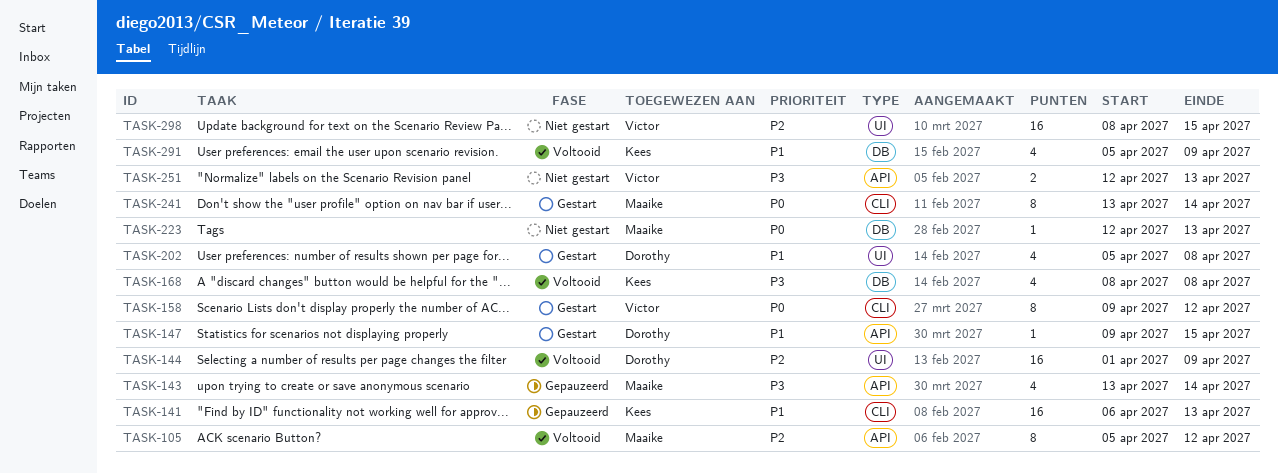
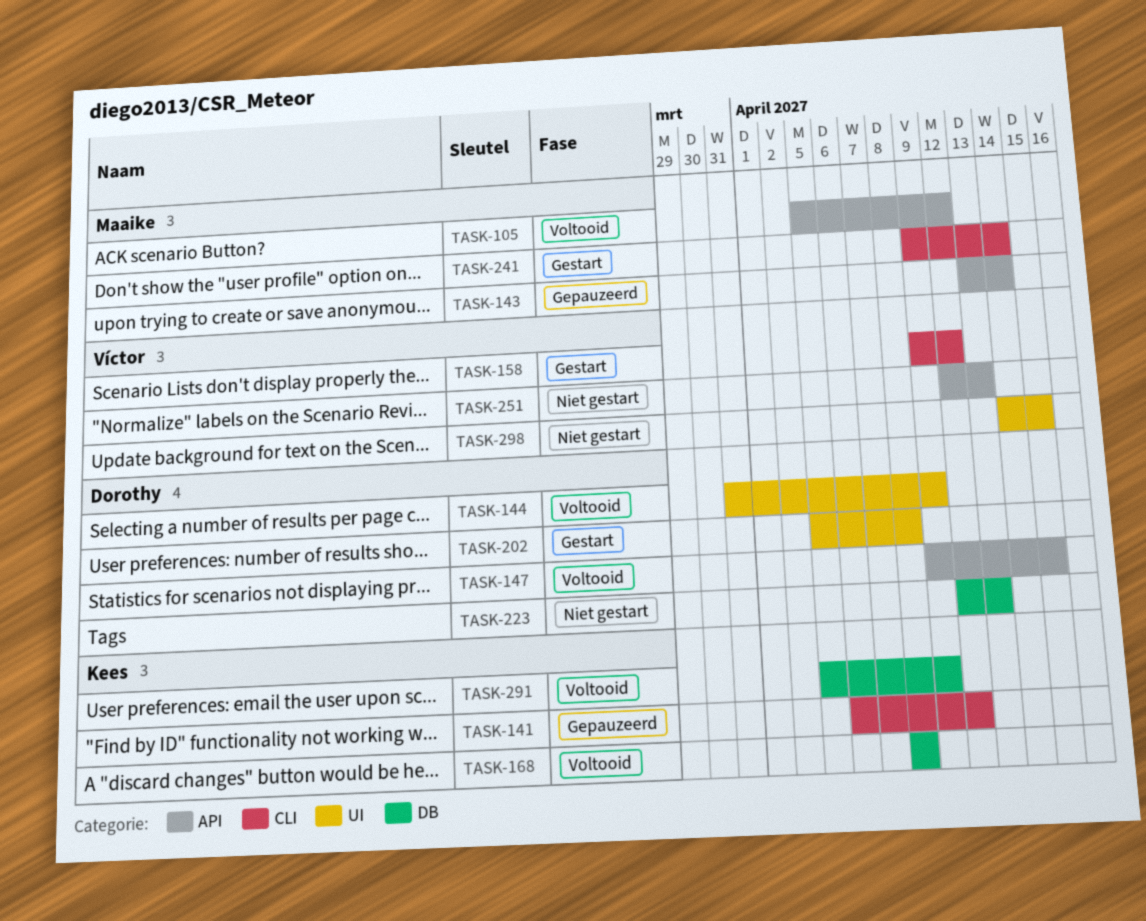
TASK-141, due: Apr 13 -> Apr 12
TASK-144, start: Apr 1 -> Mar 31
TASK-147, status: Gestart -> Voltooid
TASK-223, owner: Maaike -> Dorothy
TASK-241, start: Apr 13 -> Apr 9
TASK-298, start: Apr 8 -> Apr 14

